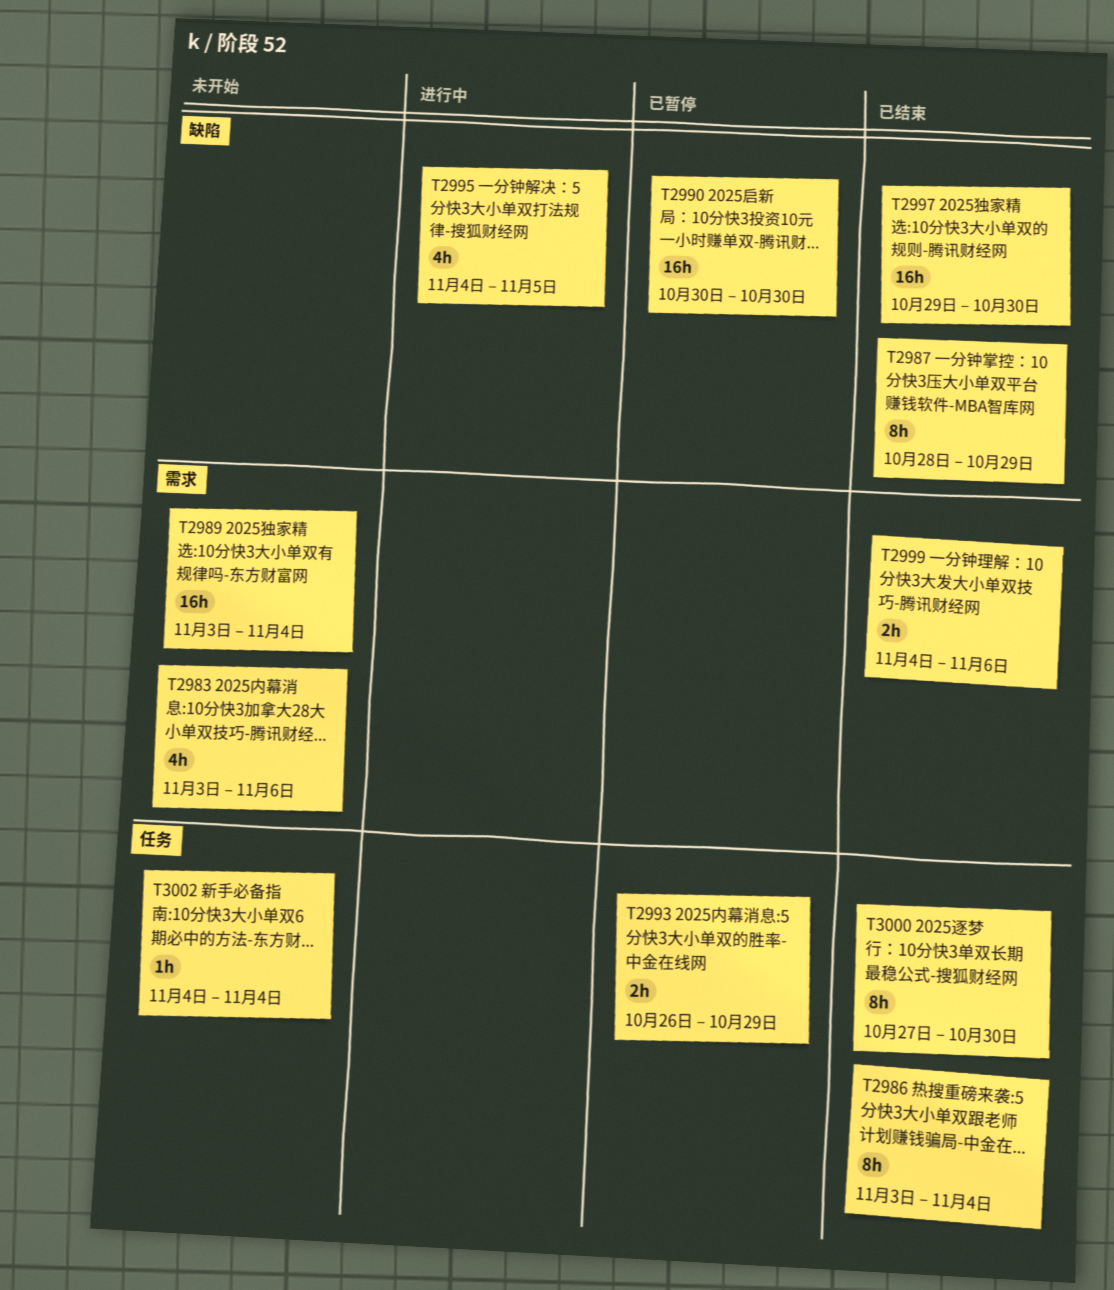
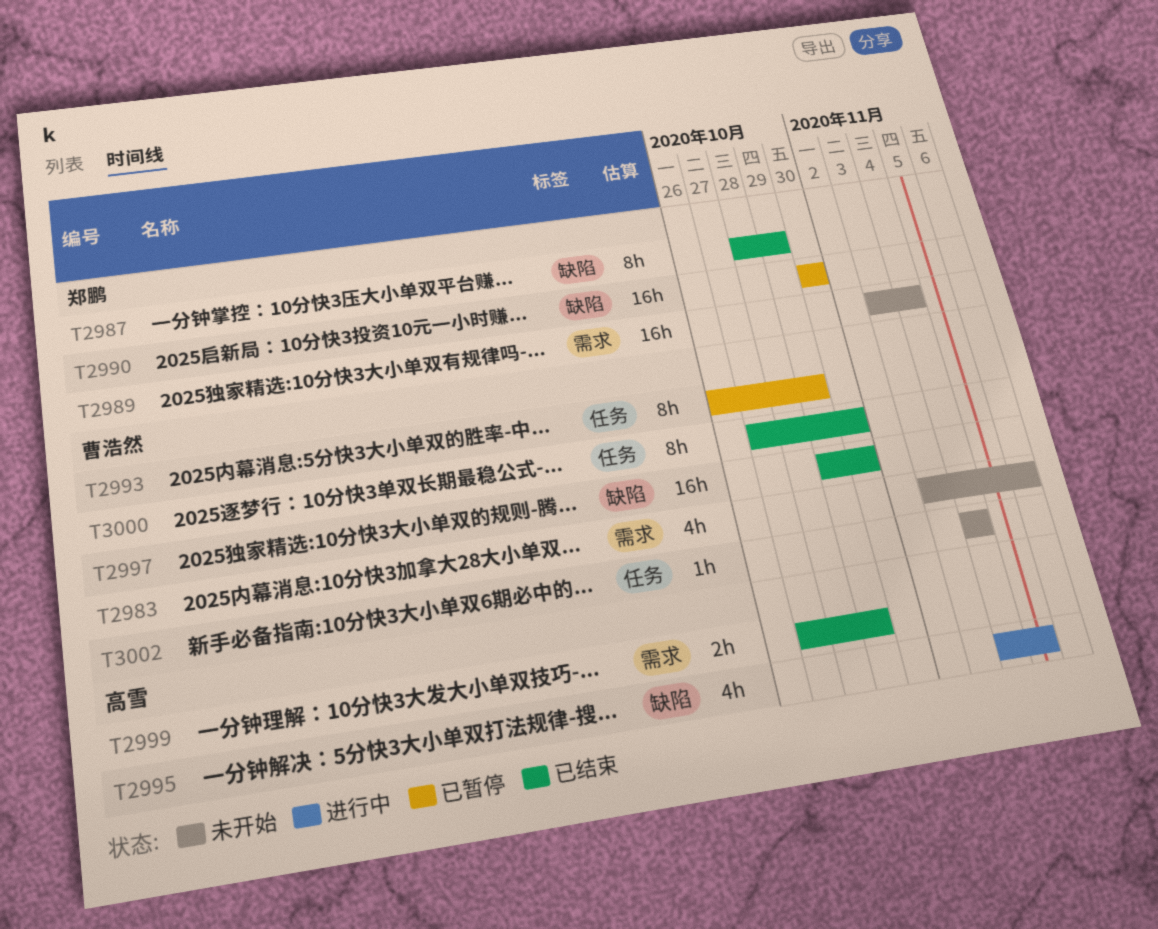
T2986: present -> none
T2993, estimate: 2h -> 8h
T2999, start: Nov 4 -> Oct 27
T2999, due: Nov 6 -> Oct 29

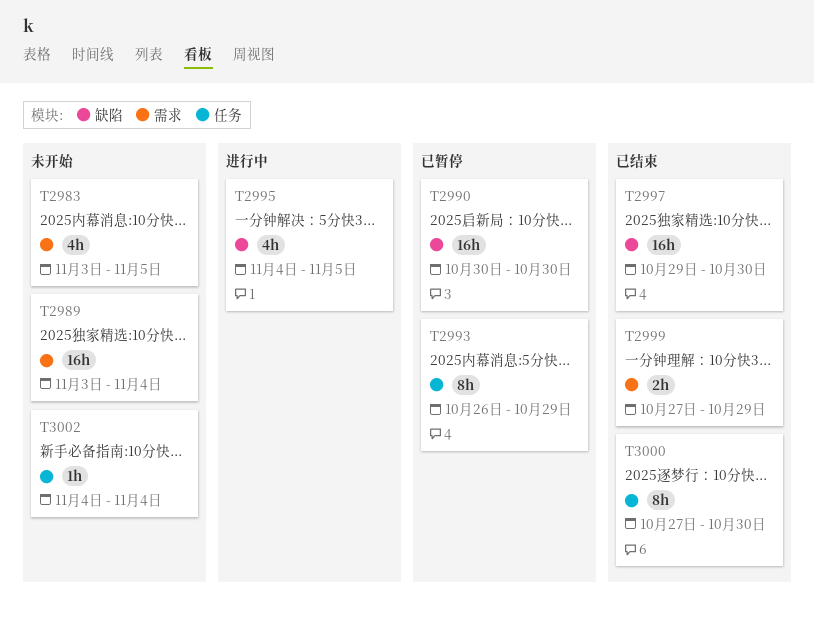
T2983, due: Nov 6 -> Nov 5
T2987: present -> none

